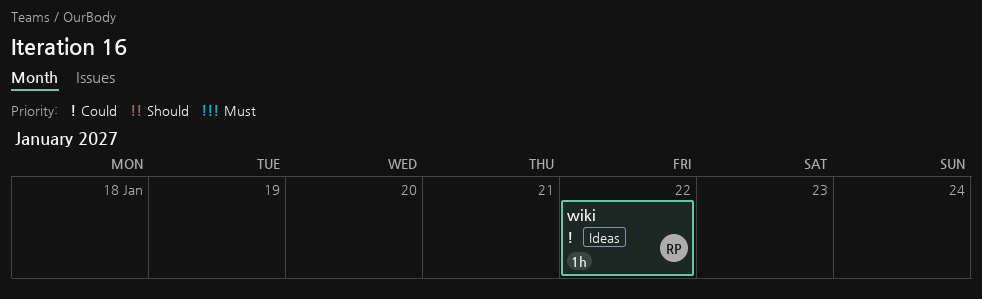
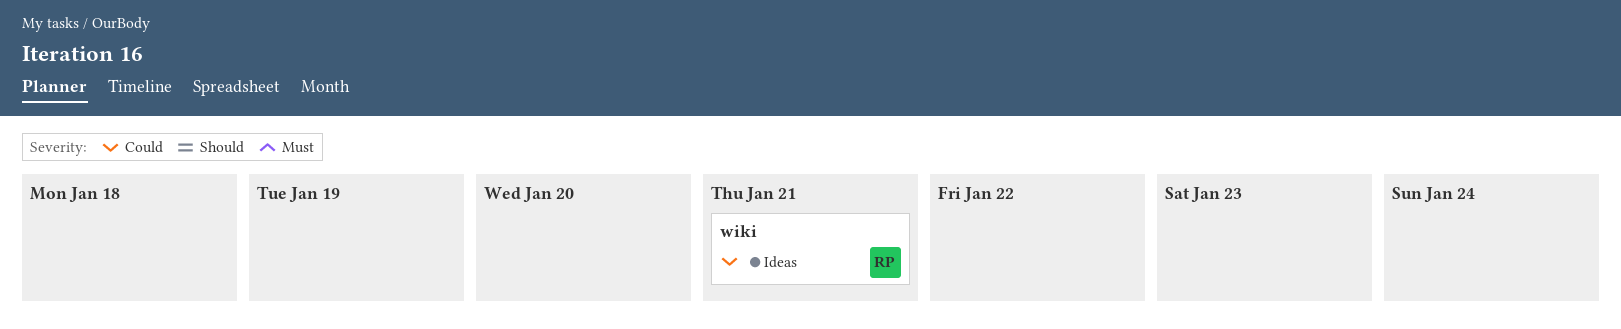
wiki, due: Jan 22 -> Jan 21

